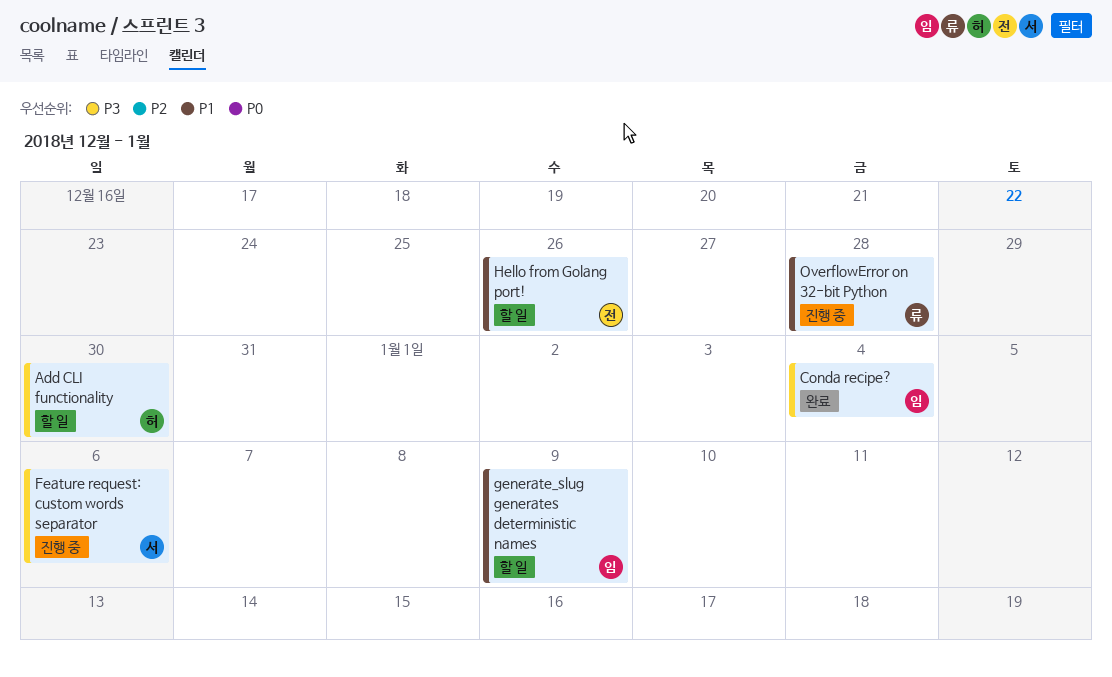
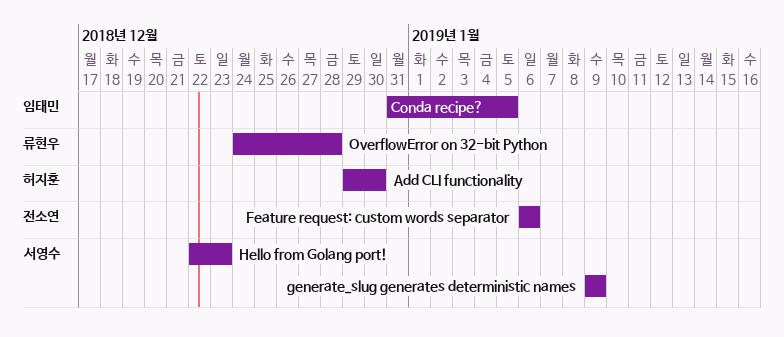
Conda recipe?, due: Jan 4 -> Jan 5
Feature request: custom words separator, owner: 서영수 -> 전소연
generate_slug generates deterministic names, owner: 임태민 -> 서영수
Hello from Golang port!, owner: 전소연 -> 서영수
Hello from Golang port!, due: Dec 26 -> Dec 23

